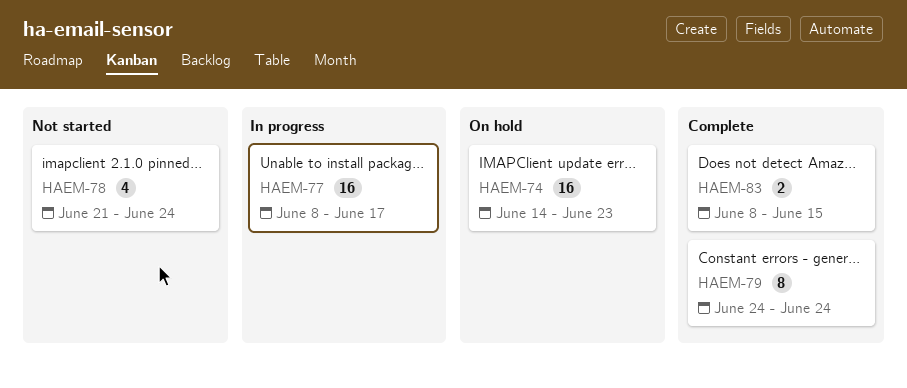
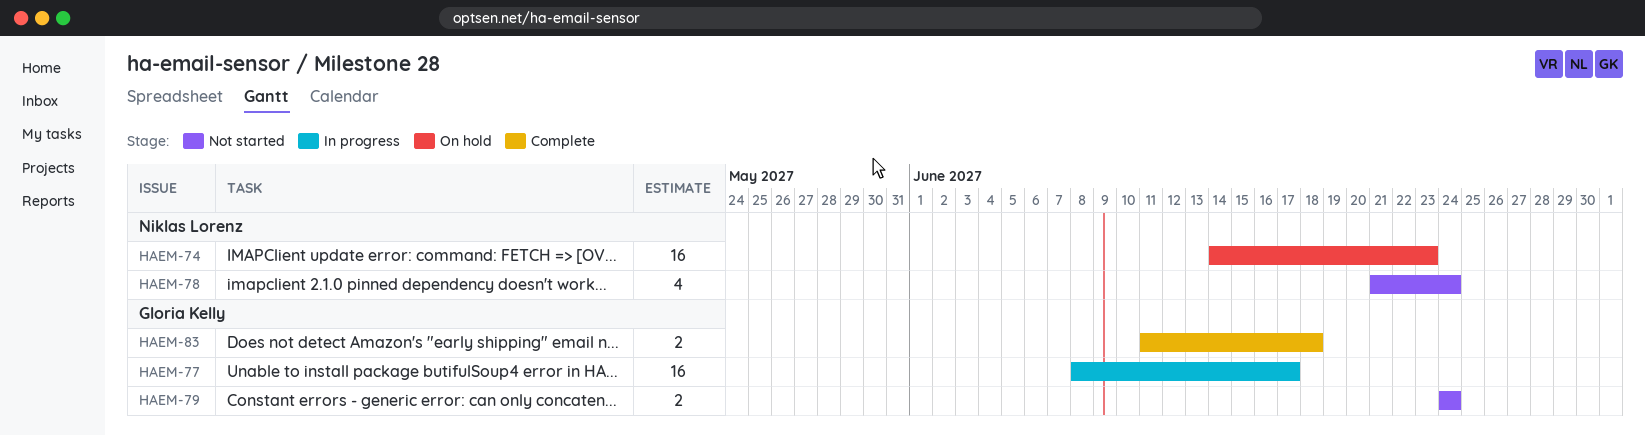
HAEM-79, status: Complete -> Not started
HAEM-79, estimate: 8 -> 2
HAEM-83, start: Jun 8 -> Jun 11
HAEM-83, due: Jun 15 -> Jun 18

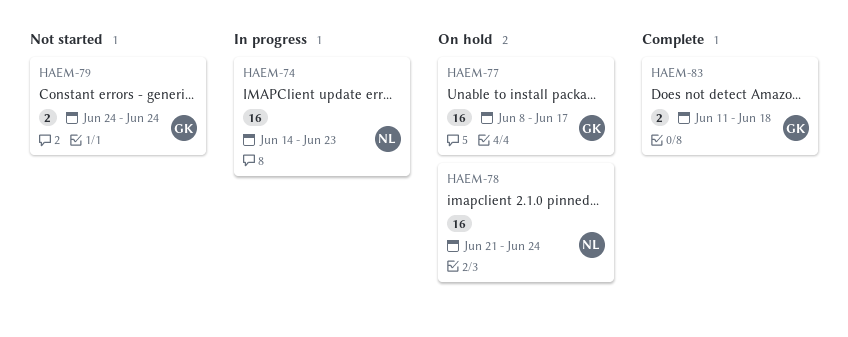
HAEM-74, status: On hold -> In progress
HAEM-77, status: In progress -> On hold
HAEM-78, status: Not started -> On hold
HAEM-78, estimate: 4 -> 16

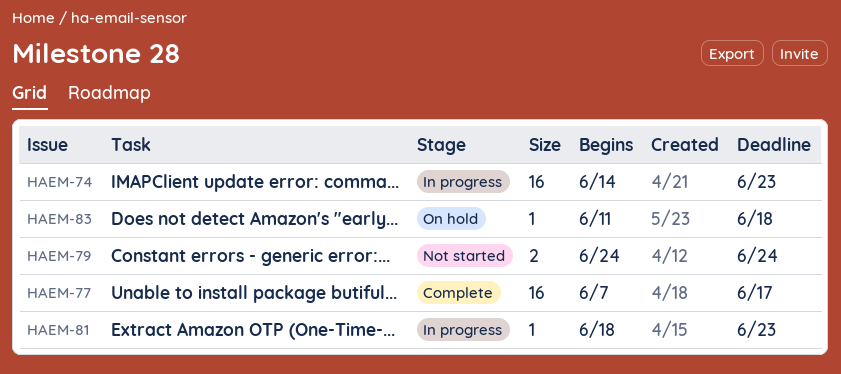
HAEM-77, status: On hold -> Complete
HAEM-77, start: Jun 8 -> Jun 7
HAEM-78: present -> none
HAEM-81: none -> present
HAEM-83, status: Complete -> On hold
HAEM-83, estimate: 2 -> 1

